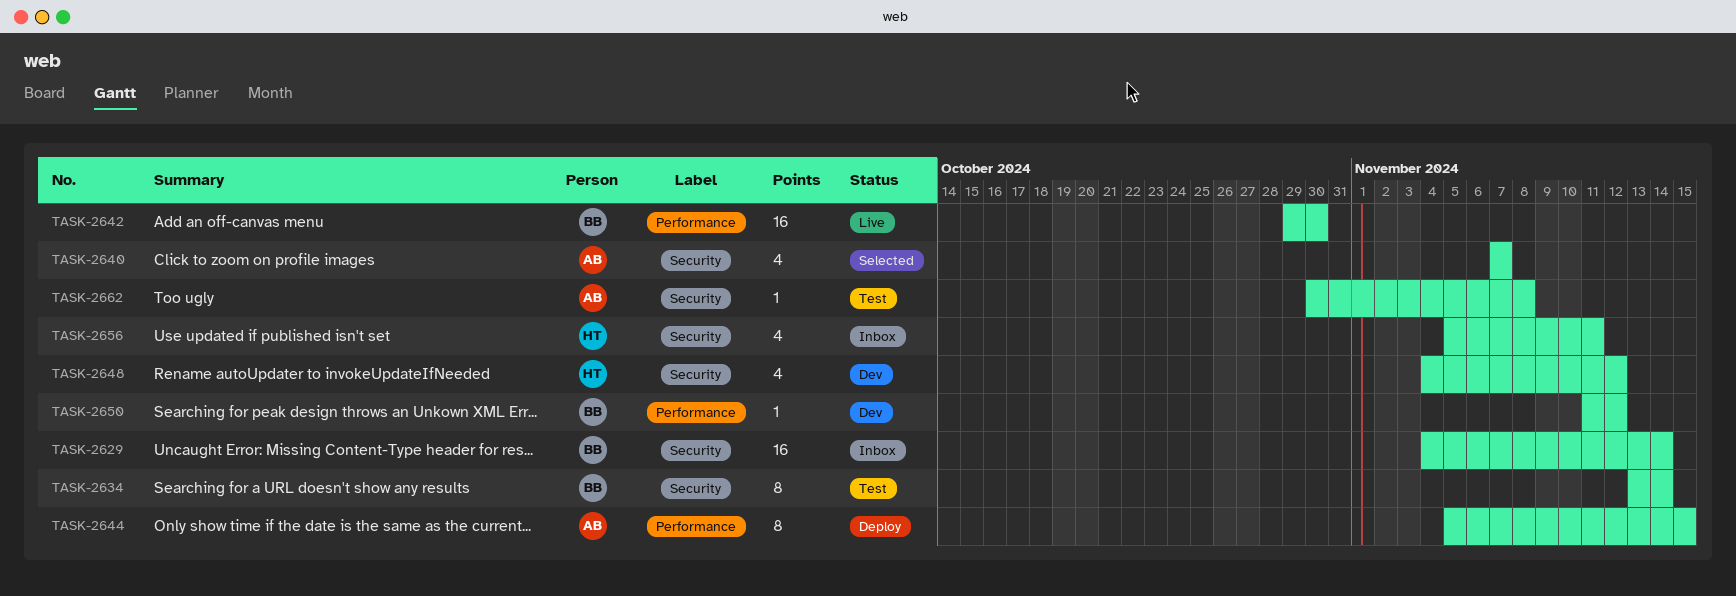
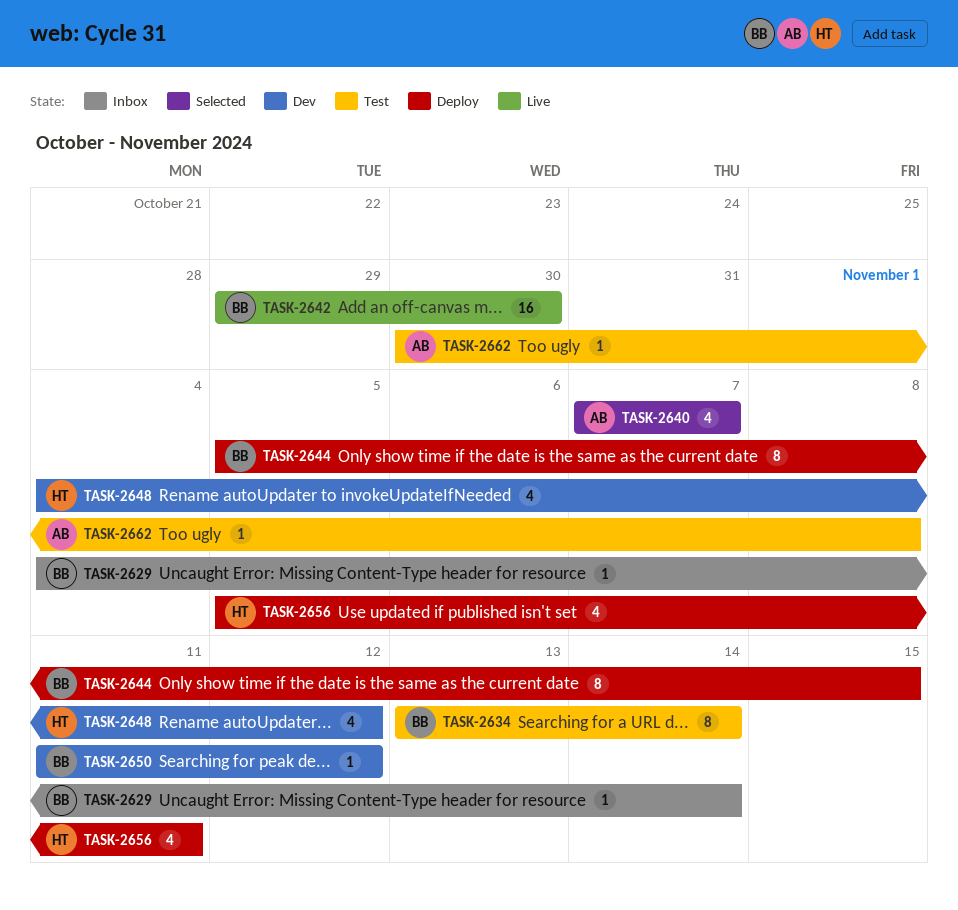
TASK-2629, estimate: 16 -> 1
TASK-2644, owner: AB -> BB
TASK-2656, status: Inbox -> Deploy

